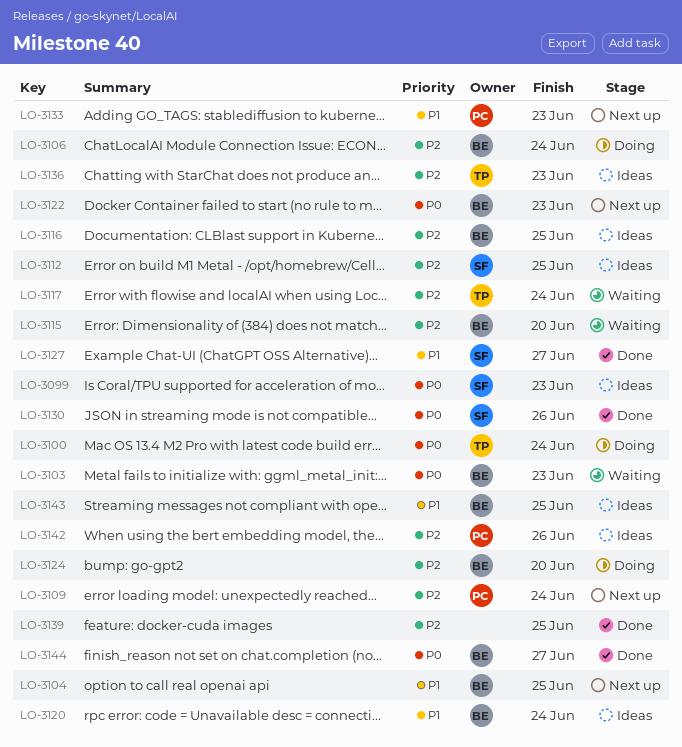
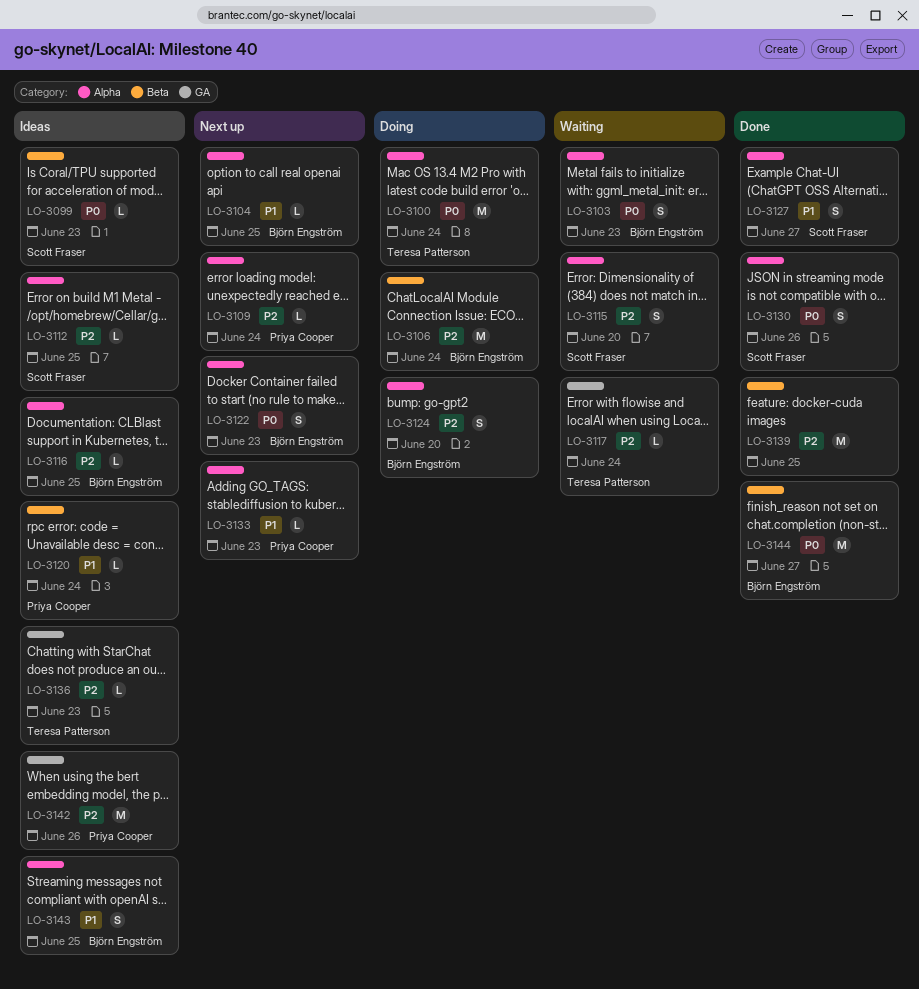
LO-3115, owner: Björn Engström -> Scott Fraser
LO-3120, owner: Björn Engström -> Priya Cooper

